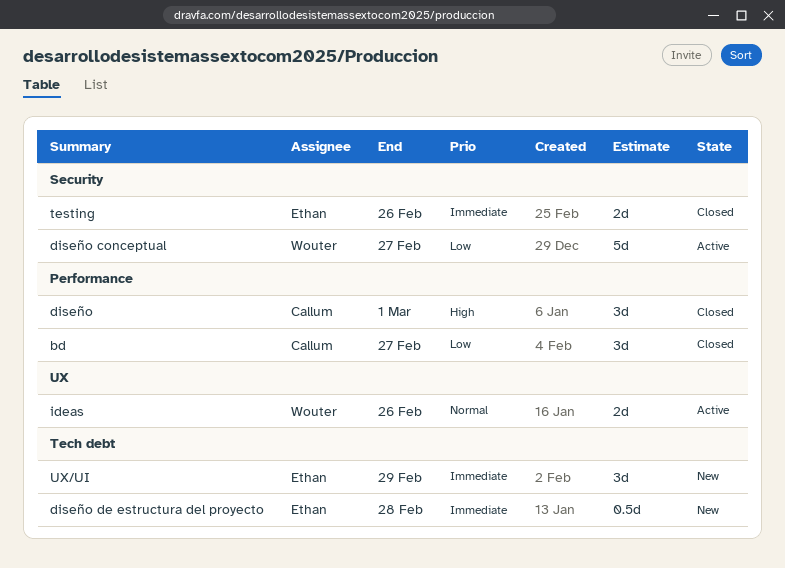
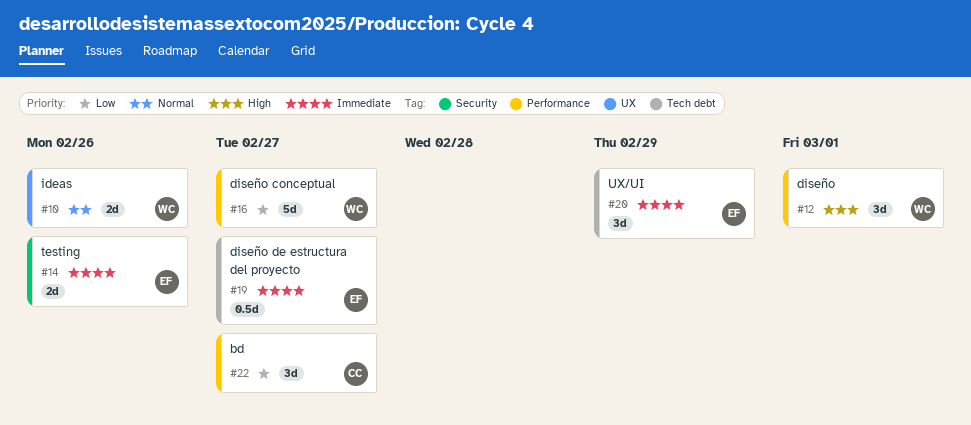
diseño, owner: Callum -> Wouter
diseño conceptual, label: Security -> Performance
diseño de estructura del proyecto, due: Feb 28 -> Feb 27

